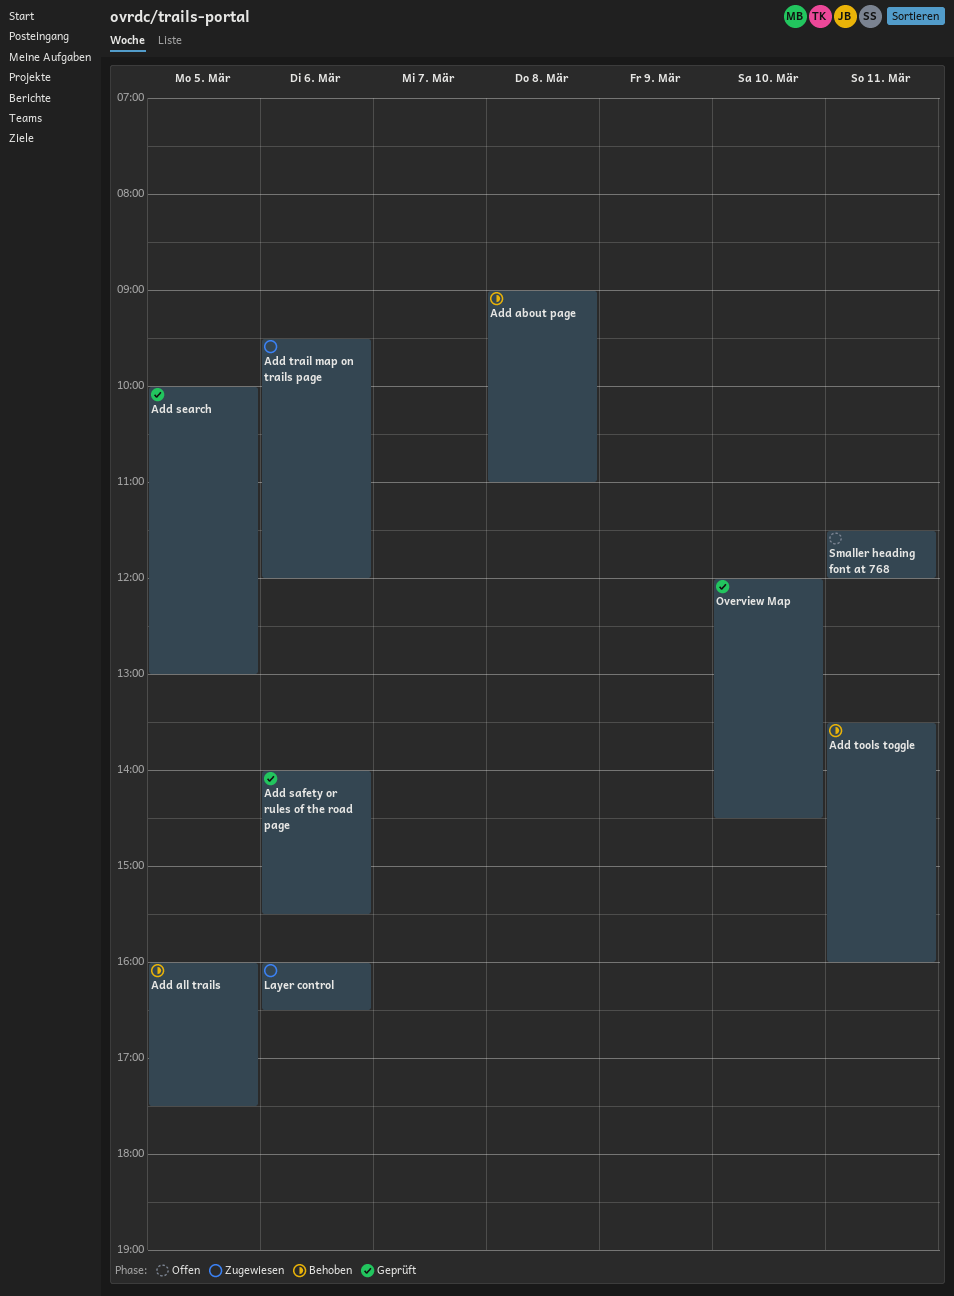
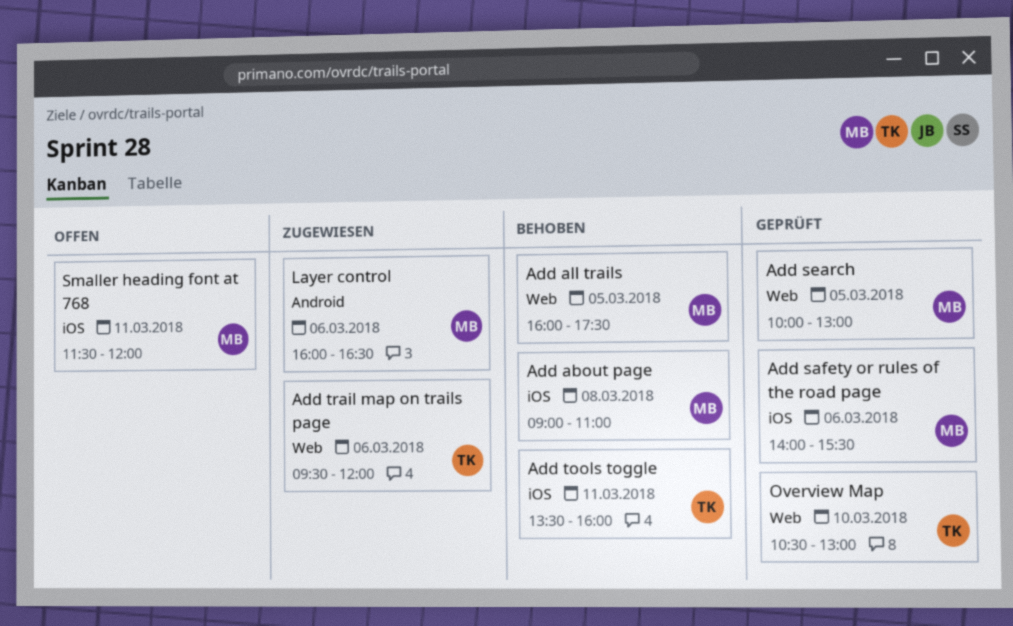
Overview Map, begins: 12:00 -> 10:30
Overview Map, ends: 14:30 -> 13:00

